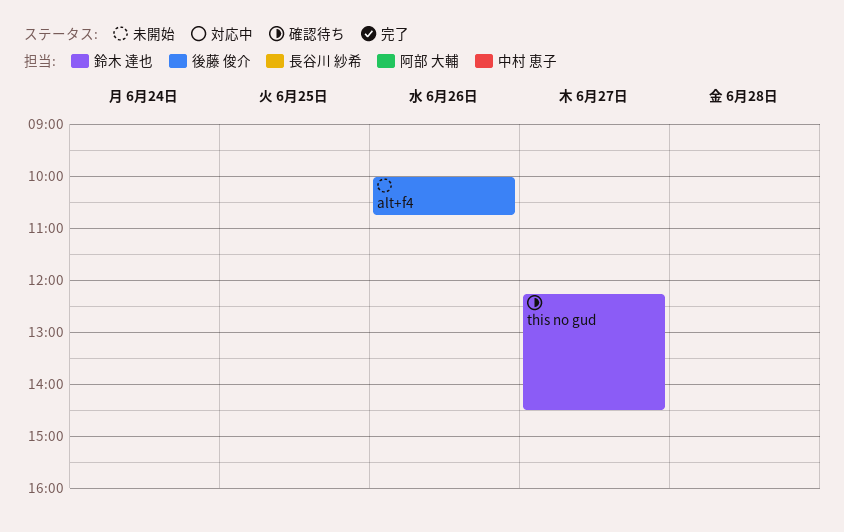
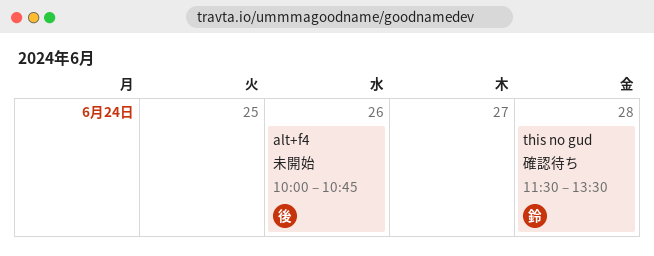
this no gud, day: Jun 27 -> Jun 28
this no gud, begins: 12:15 -> 11:30
this no gud, ends: 14:30 -> 13:30

